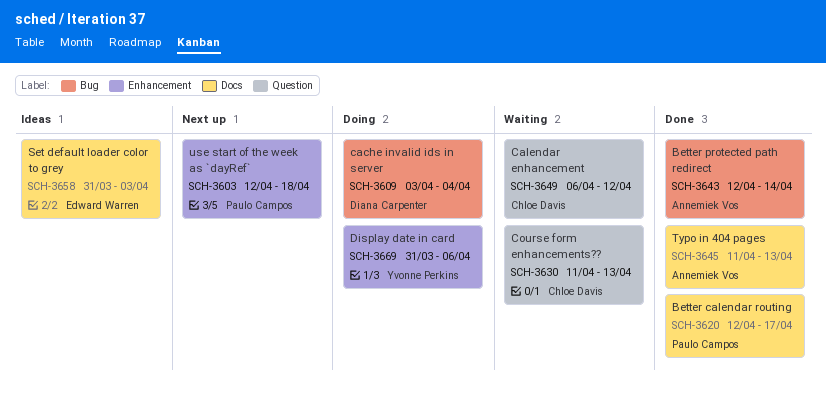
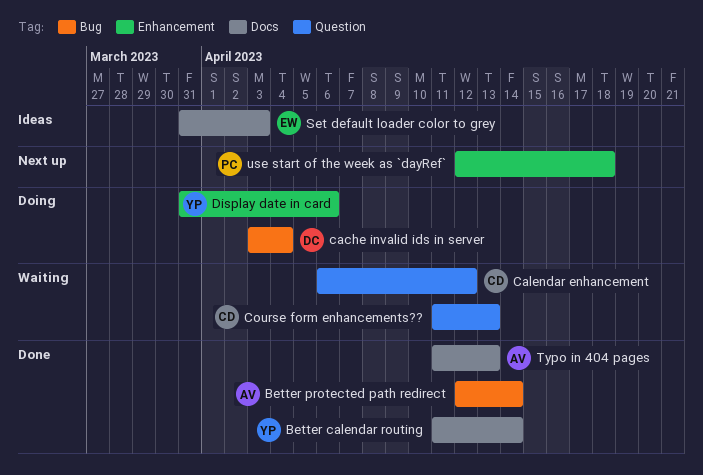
Better calendar routing, owner: Paulo Campos -> Yvonne Perkins
Better calendar routing, start: Apr 12 -> Apr 11
Better calendar routing, due: Apr 17 -> Apr 14

